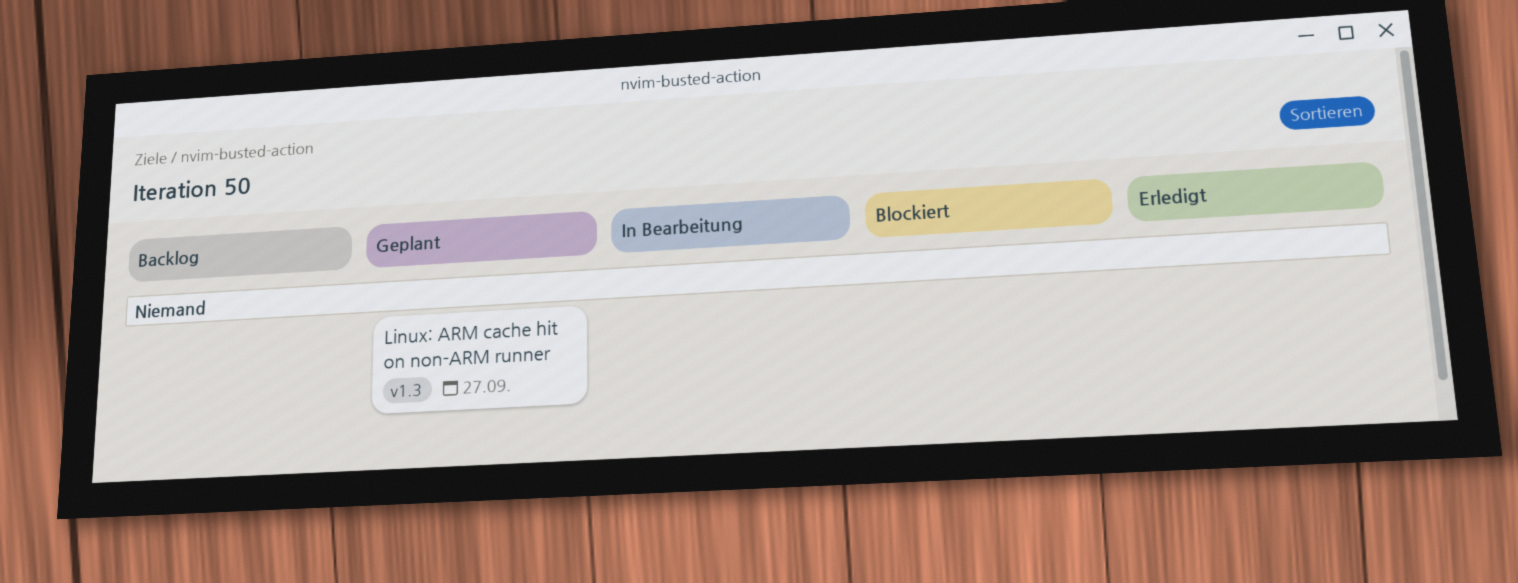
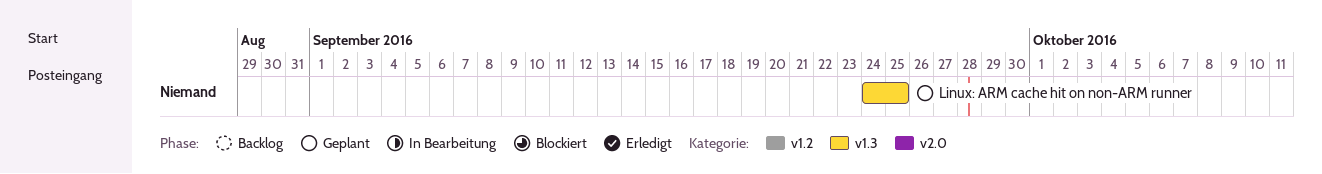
Linux: ARM cache hit on non-ARM runner, due: Sep 27 -> Sep 25

